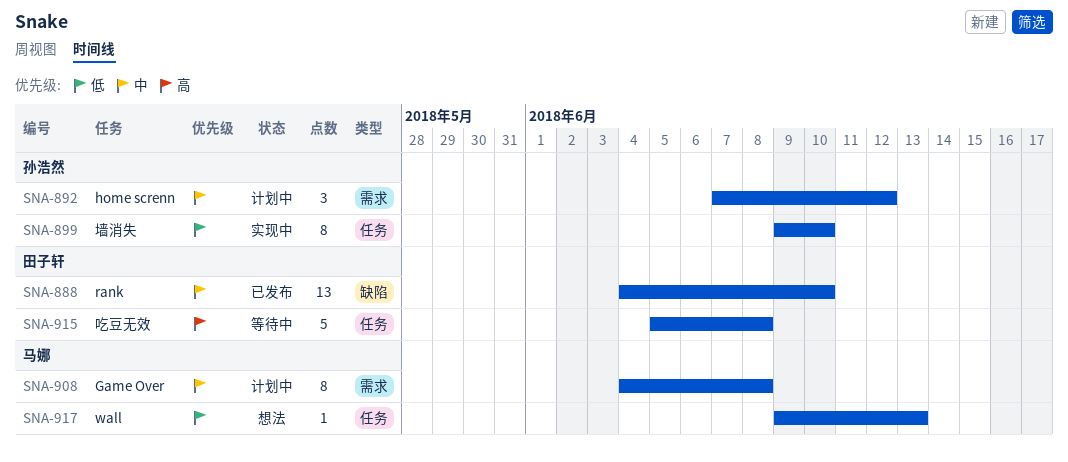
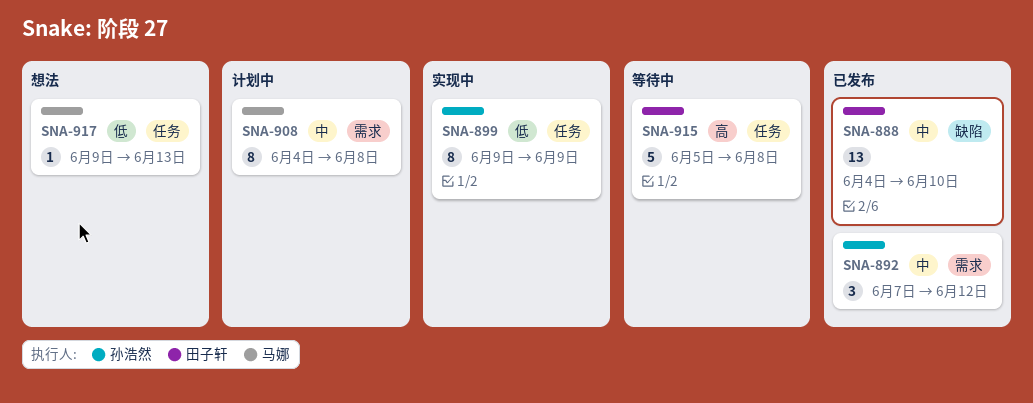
SNA-892, status: 计划中 -> 已发布
SNA-899, due: Jun 10 -> Jun 9

